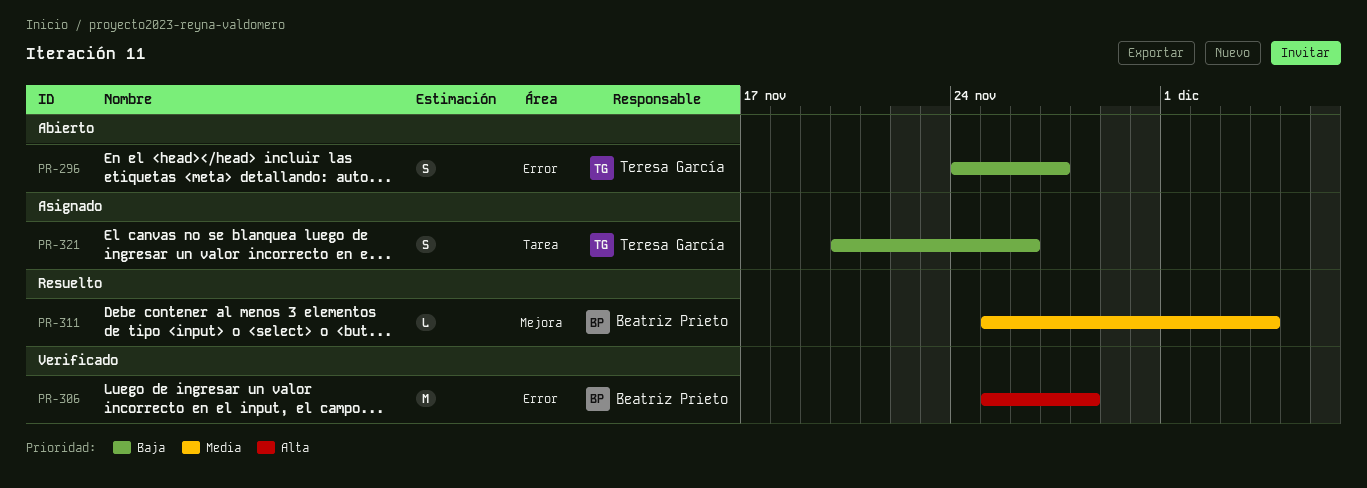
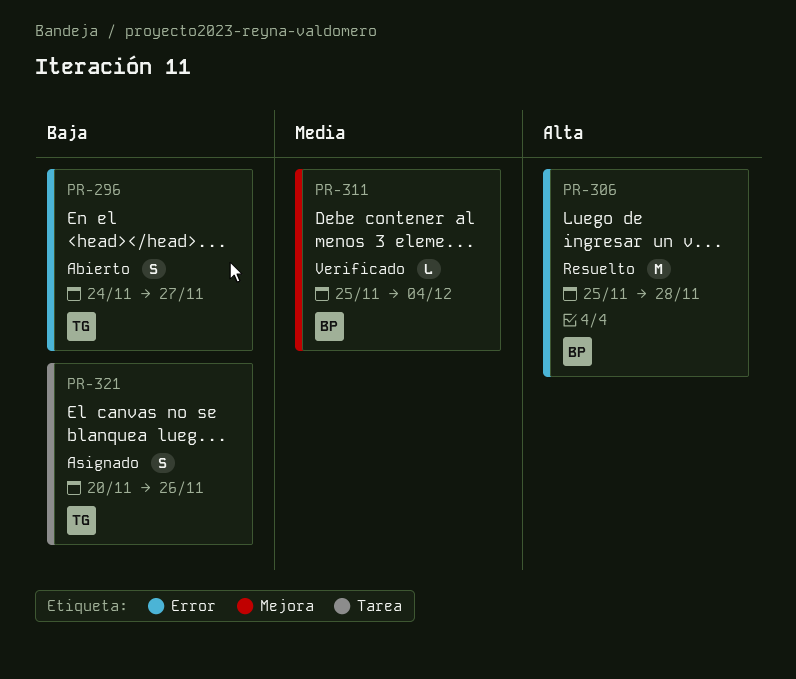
PR-306, status: Verificado -> Resuelto
PR-311, status: Resuelto -> Verificado

